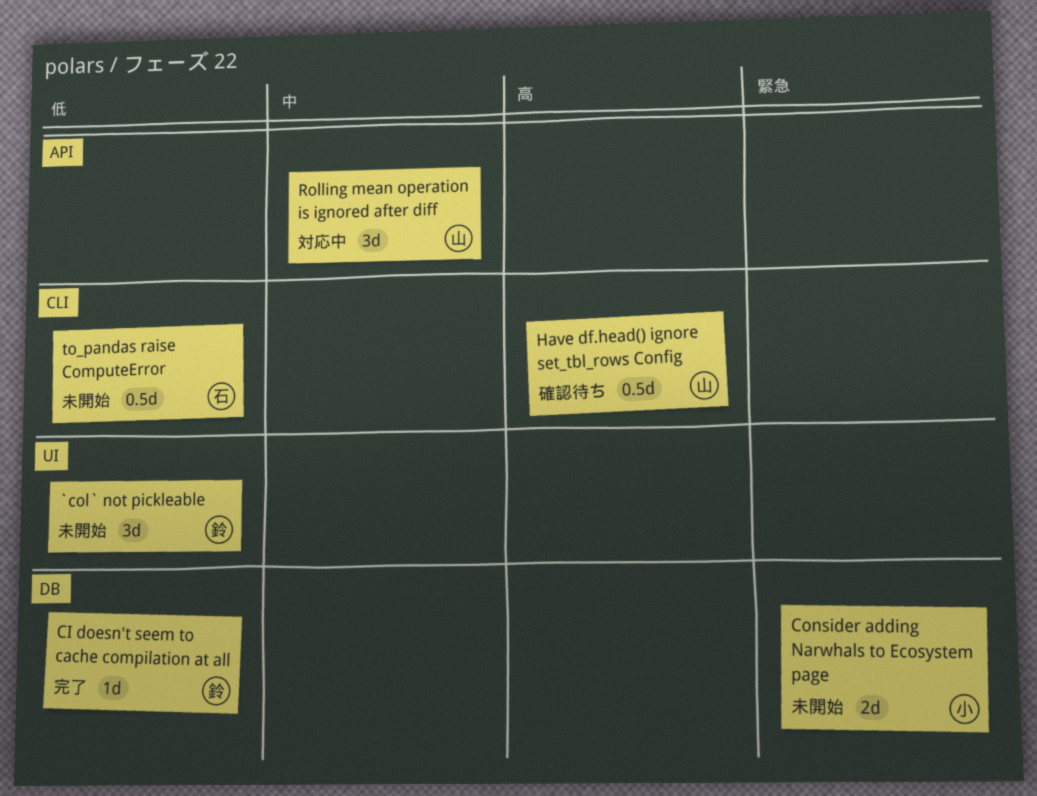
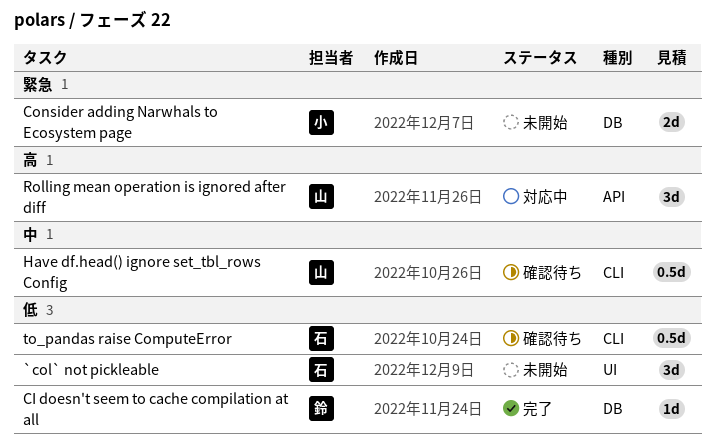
`col` not pickleable, owner: 鈴 -> 石
Have df.head() ignore set_tbl_rows Config, priority: 高 -> 中
Rolling mean operation is ignored after diff, priority: 中 -> 高
to_pandas raise ComputeError, status: 未開始 -> 確認待ち

